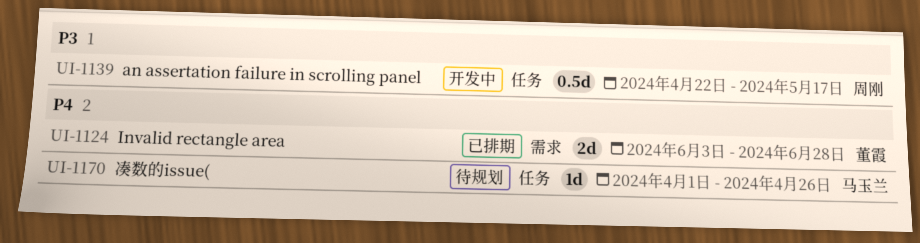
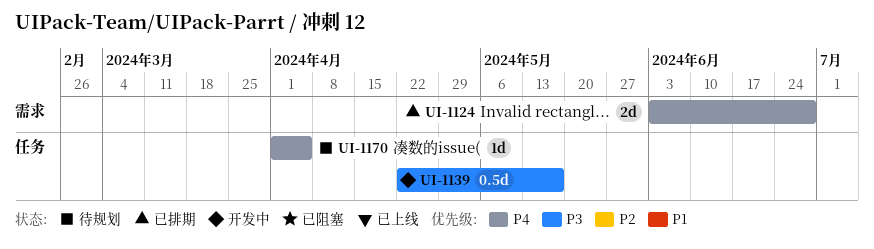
UI-1170, due: Apr 26 -> Apr 5

